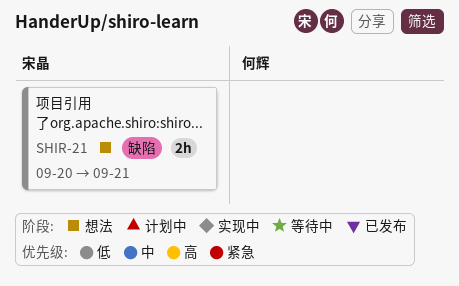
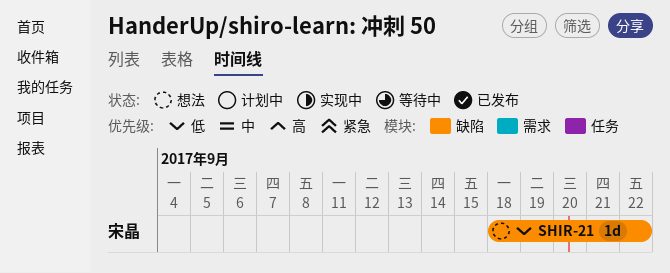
SHIR-21, estimate: 2h -> 1d
SHIR-21, start: Sep 20 -> Sep 18
SHIR-21, due: Sep 21 -> Sep 22

